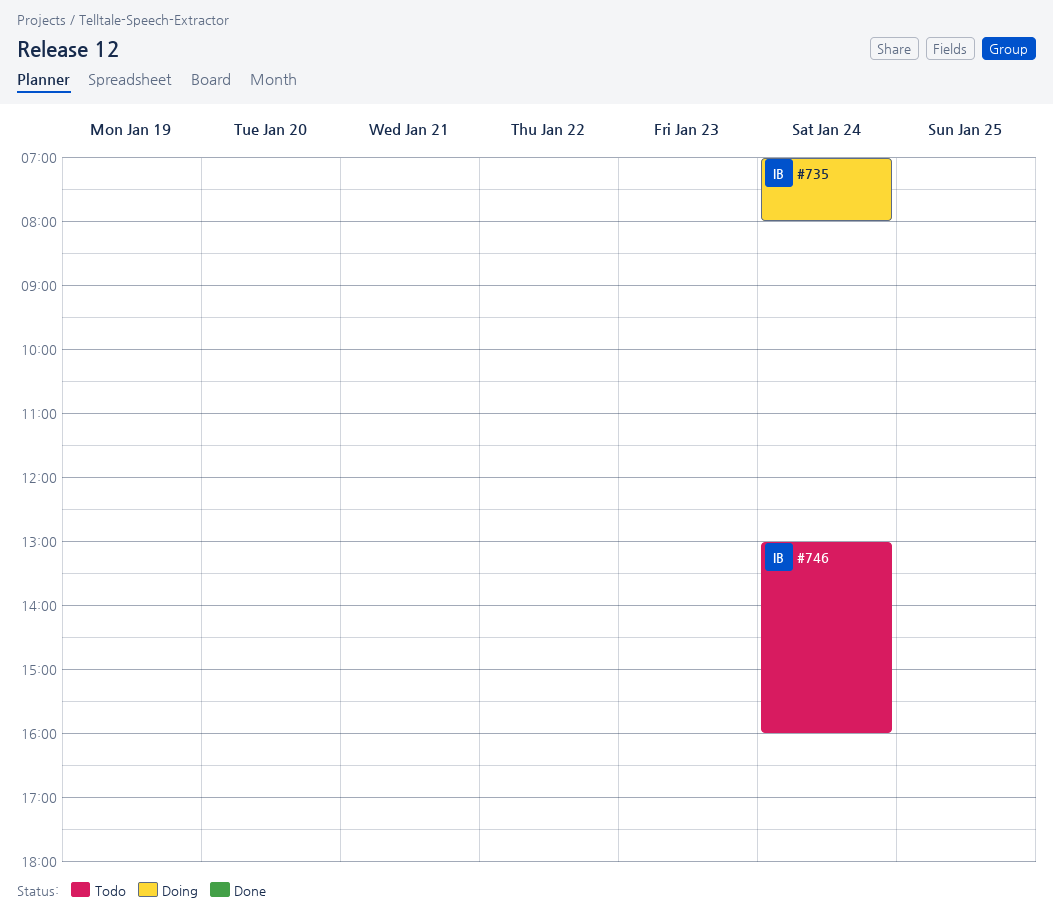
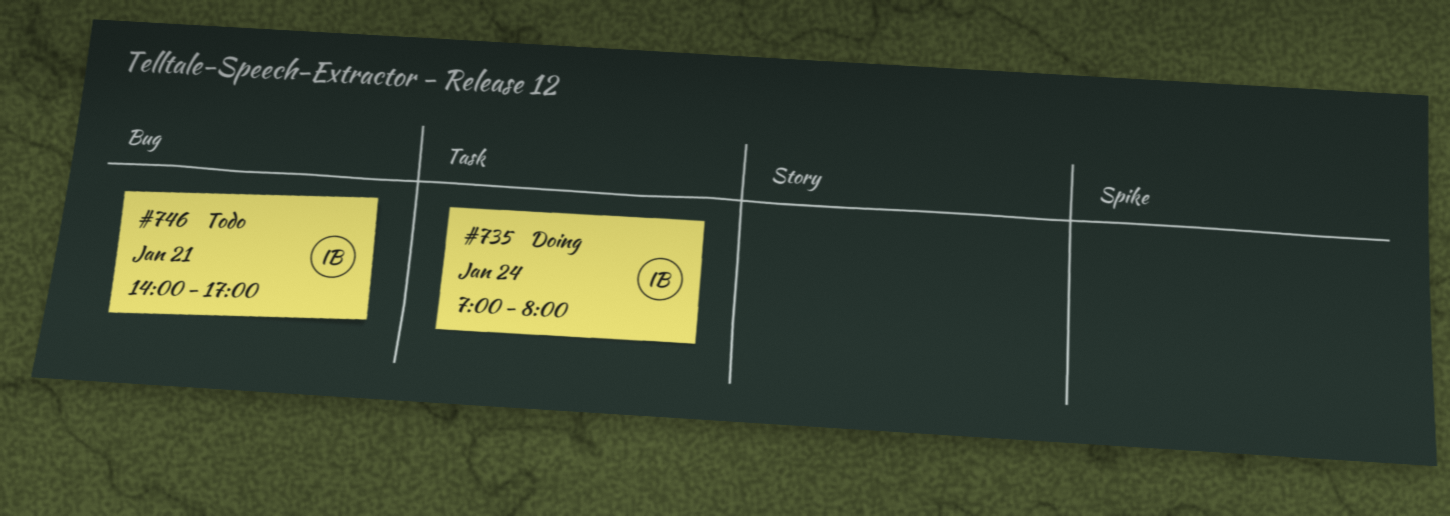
#746, day: Jan 24 -> Jan 21
#746, begins: 13:00 -> 14:00
#746, ends: 16:00 -> 17:00

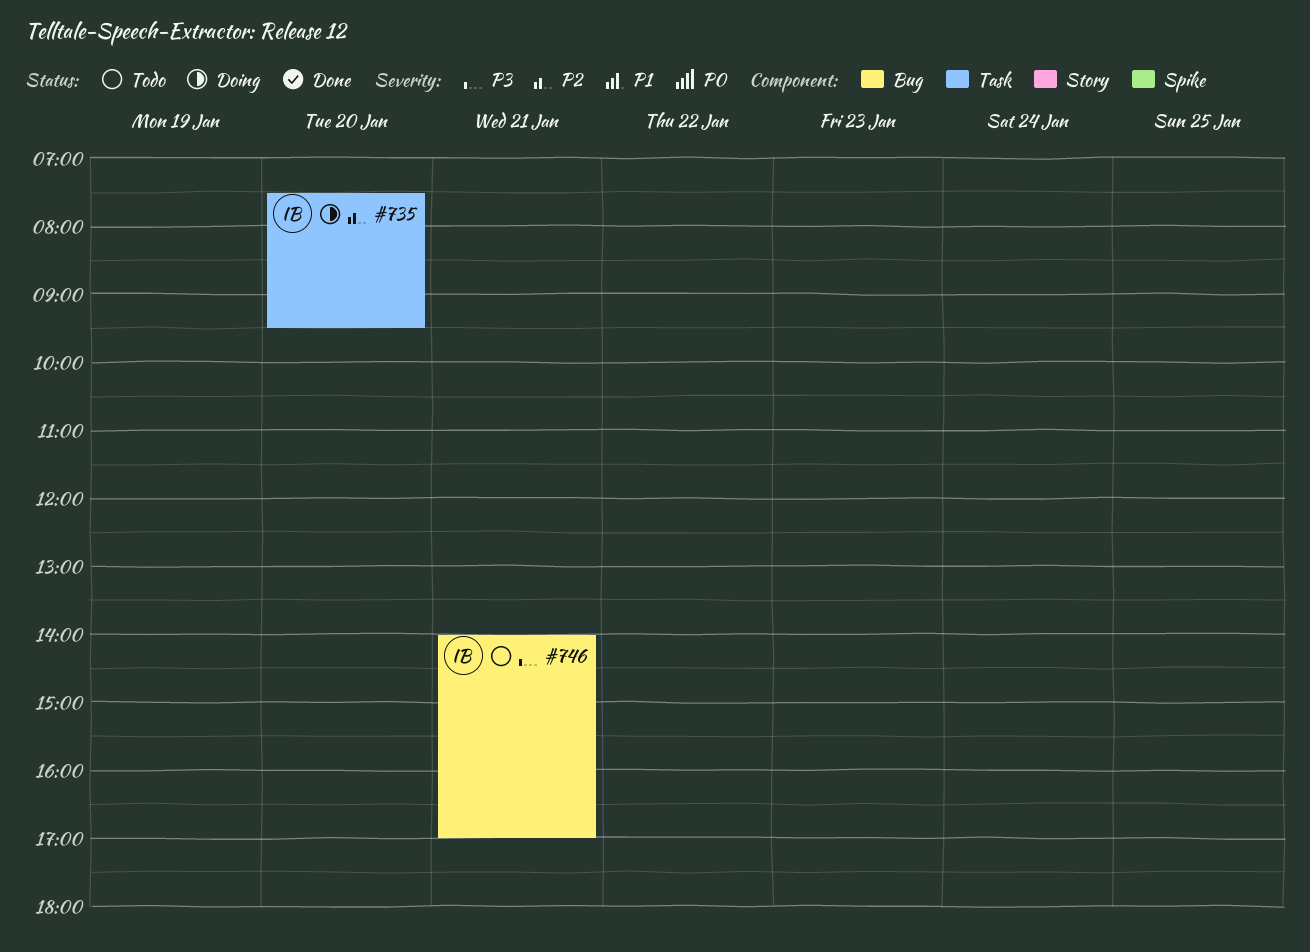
#735, day: Jan 24 -> Jan 20
#735, begins: 07:00 -> 07:30
#735, ends: 08:00 -> 09:30

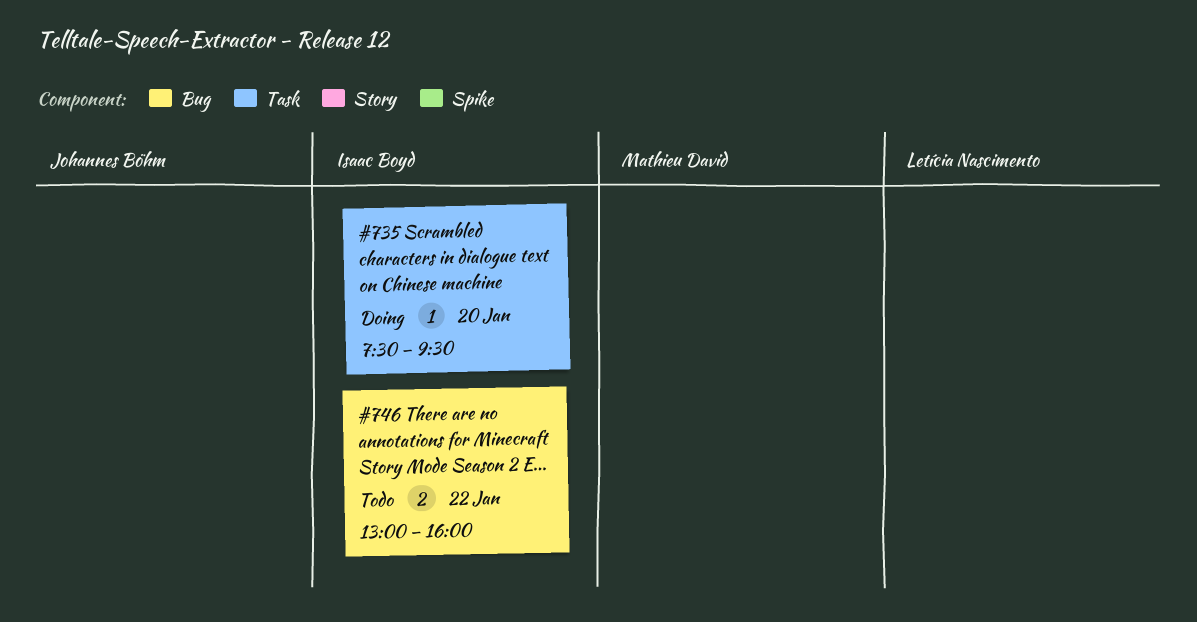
#746, day: Jan 21 -> Jan 22
#746, begins: 14:00 -> 13:00
#746, ends: 17:00 -> 16:00

